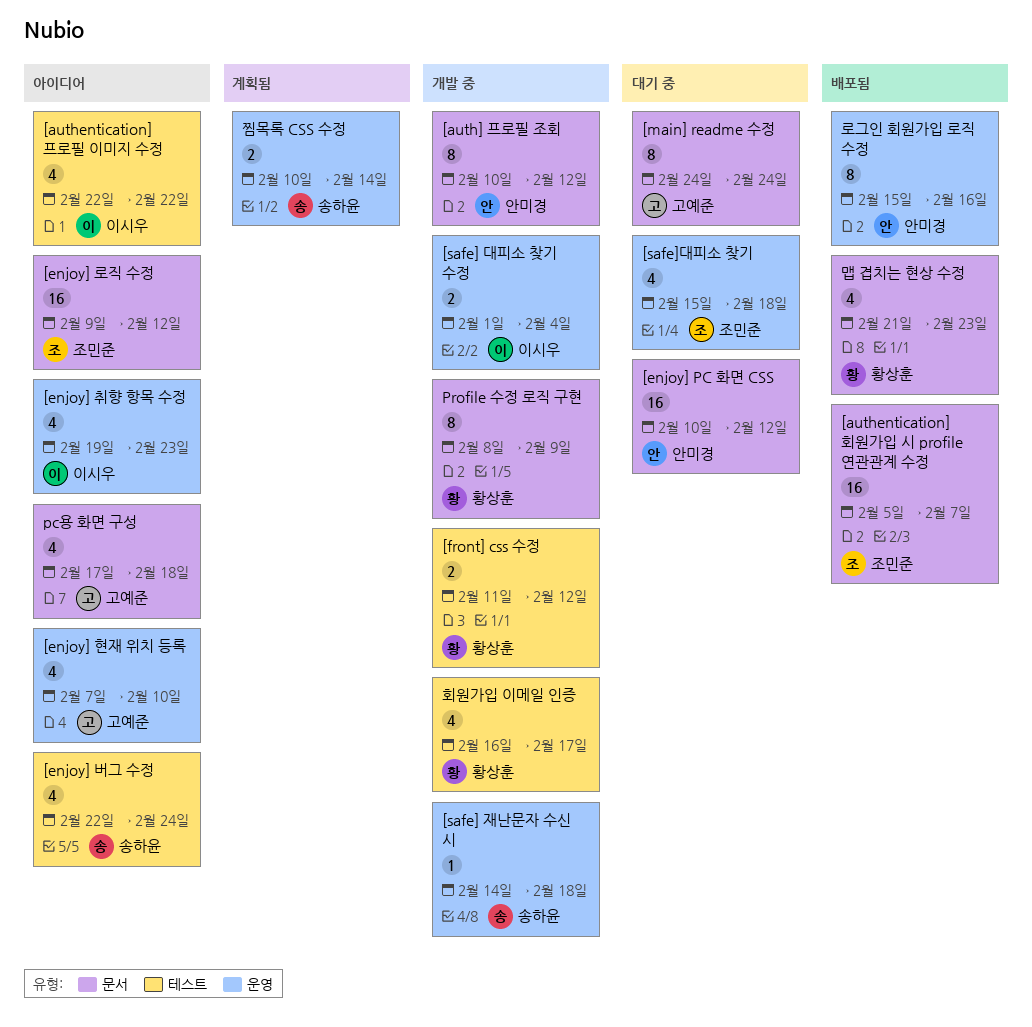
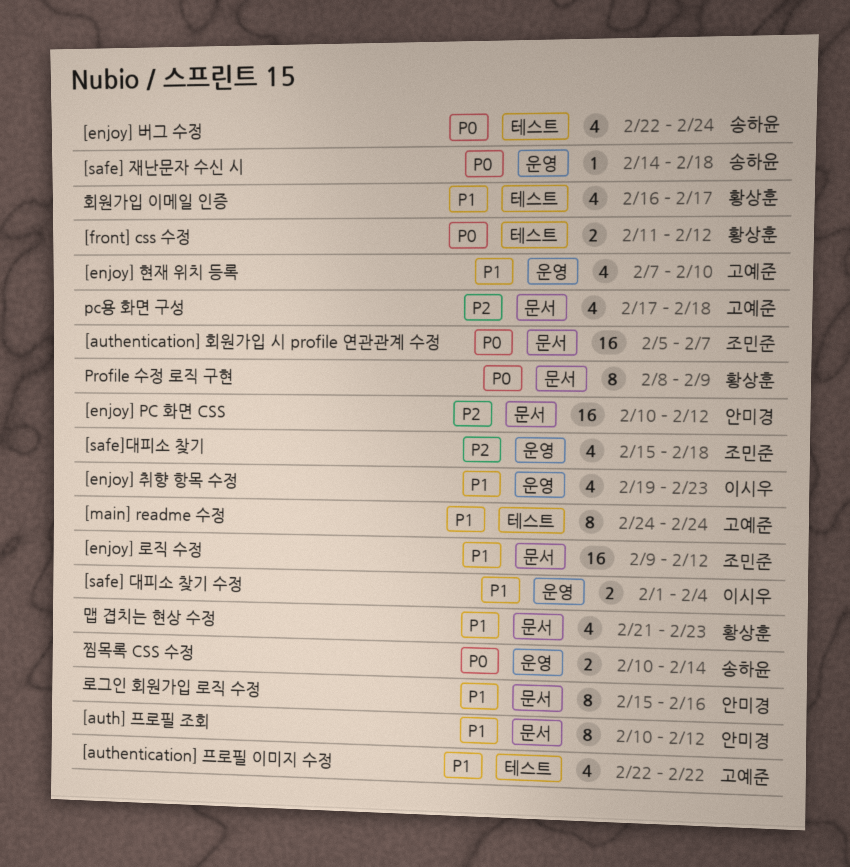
[authentication] 프로필 이미지 수정, owner: 이시우 -> 고예준
[main] readme 수정, label: 문서 -> 테스트
로그인 회원가입 로직 수정, label: 운영 -> 문서

